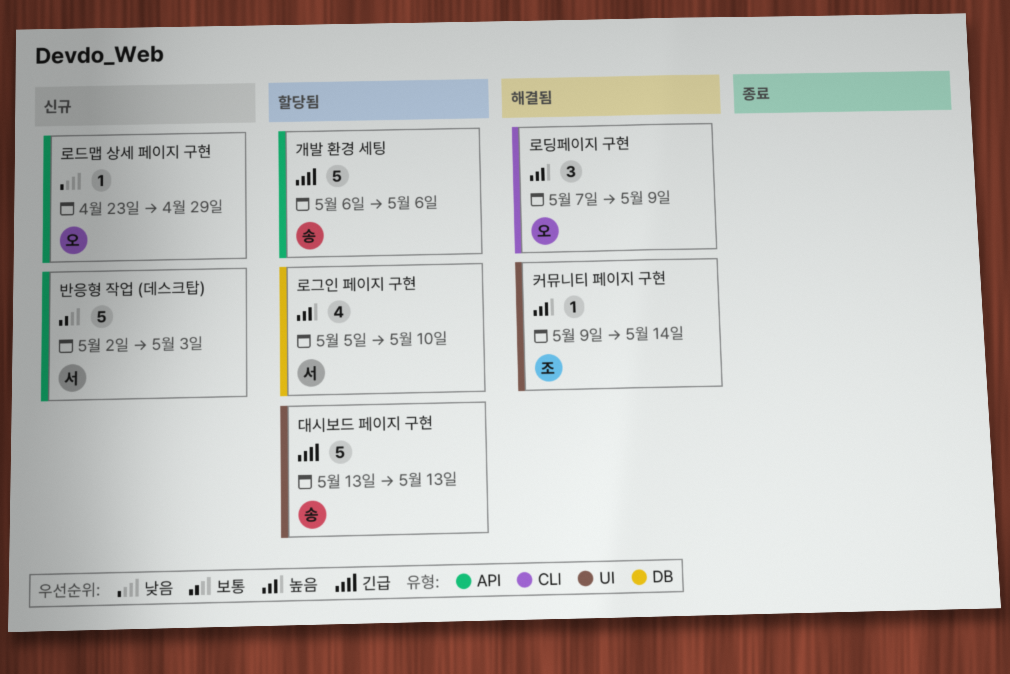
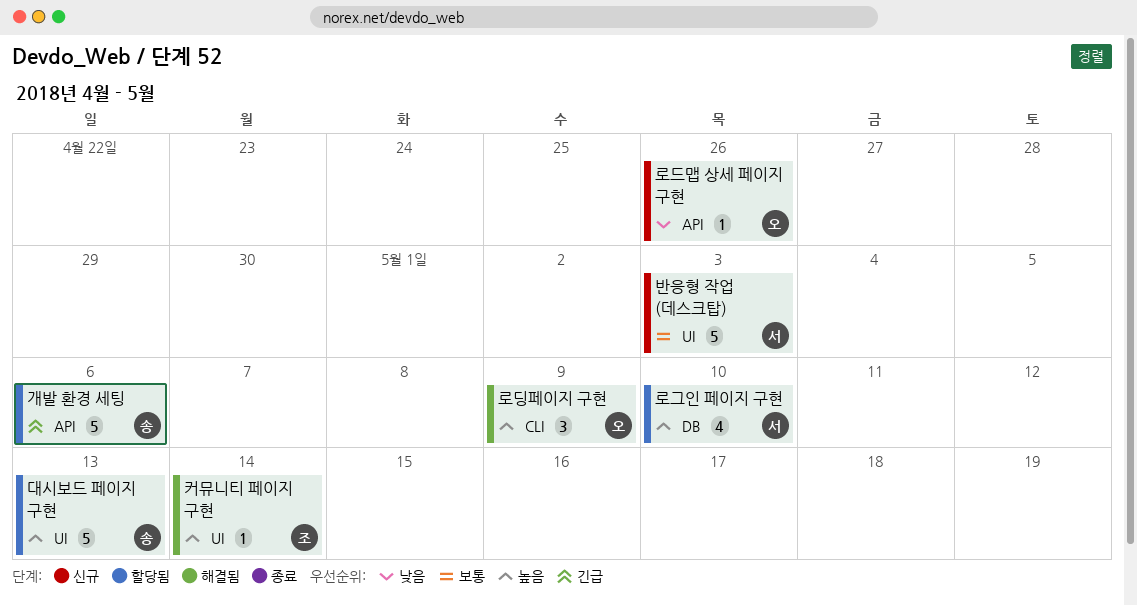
대시보드 페이지 구현, priority: 긴급 -> 높음
로드맵 상세 페이지 구현, due: Apr 29 -> Apr 26
반응형 작업 (데스크탑), label: API -> UI

